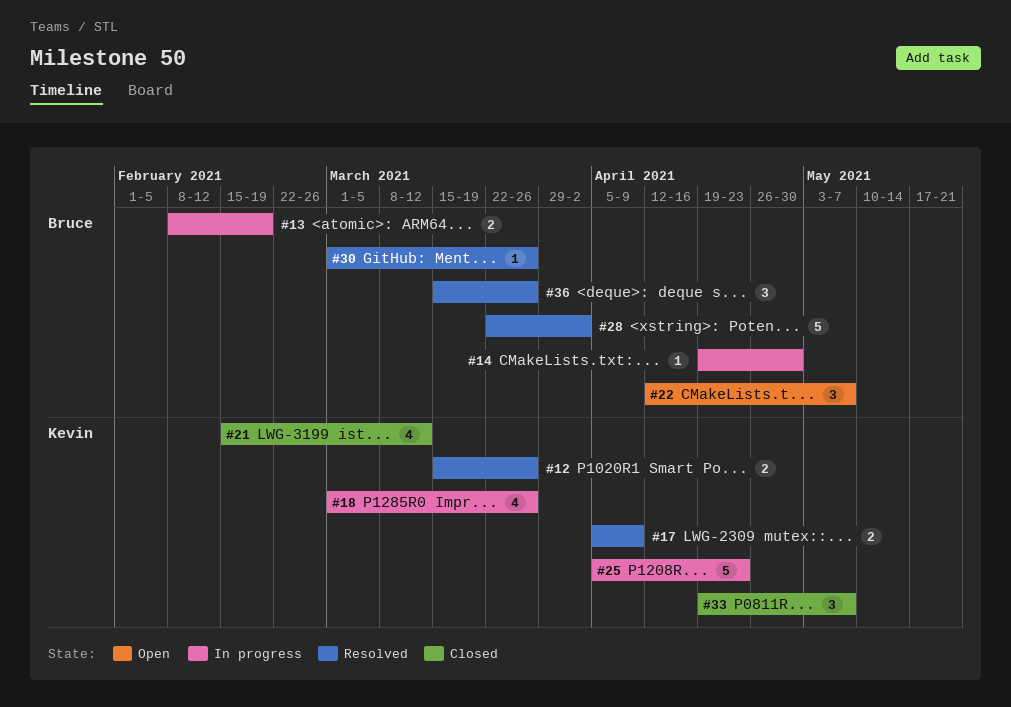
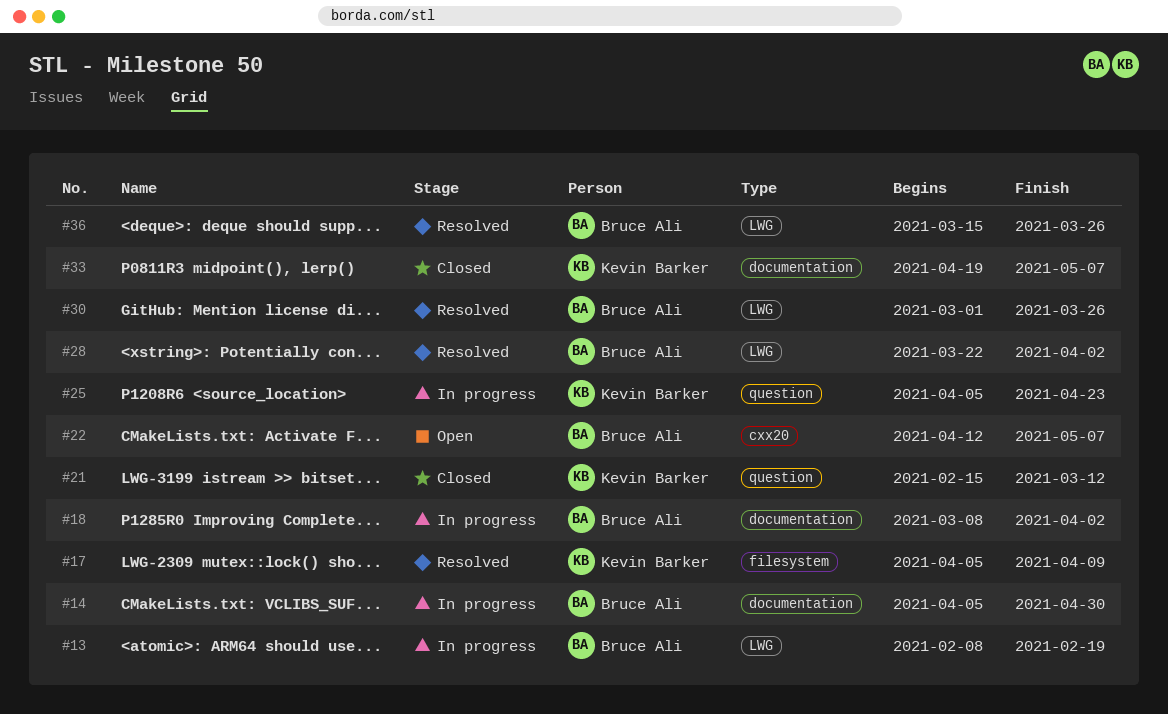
#12: present -> none
#14, start: Apr 19 -> Apr 5
#18, owner: Kevin Barker -> Bruce Ali
#18, start: Mar 1 -> Mar 8
#18, due: Mar 26 -> Apr 2

